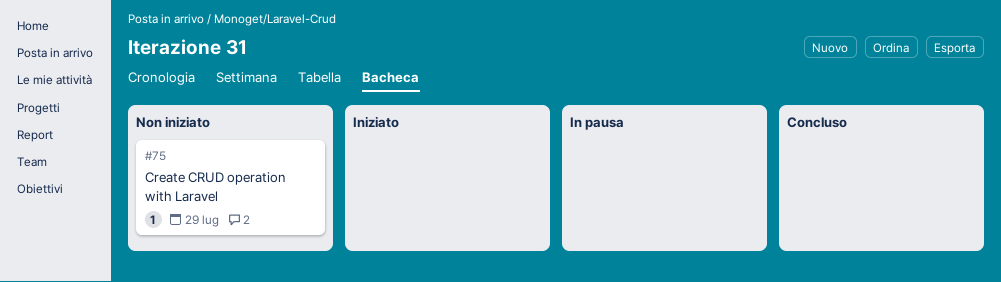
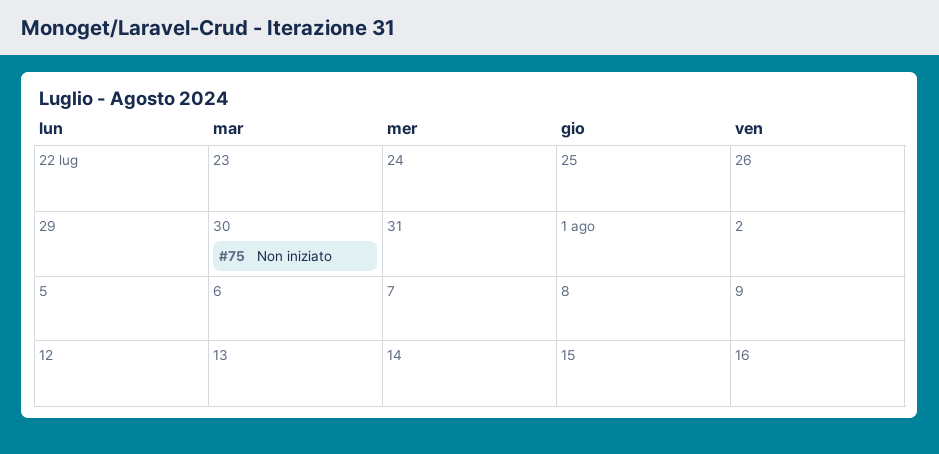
#75, due: Jul 29 -> Jul 30

